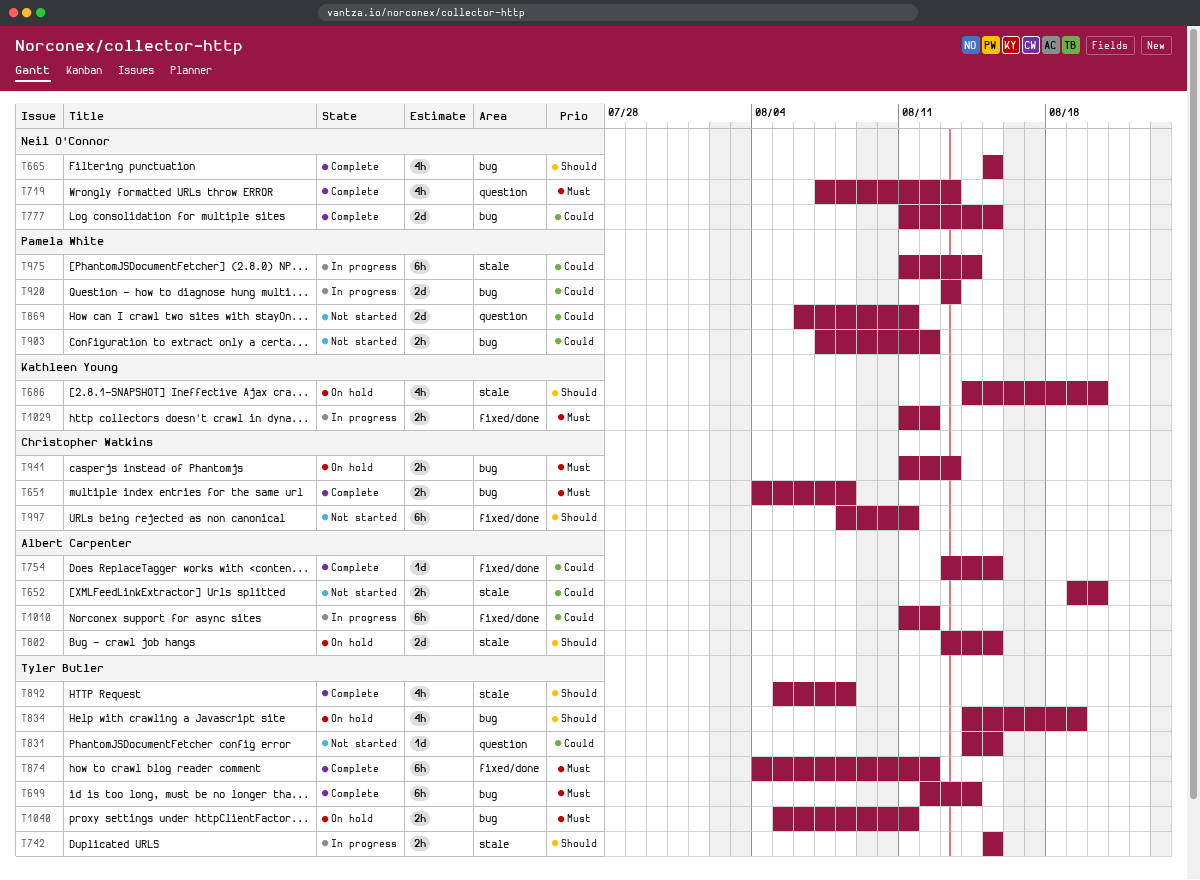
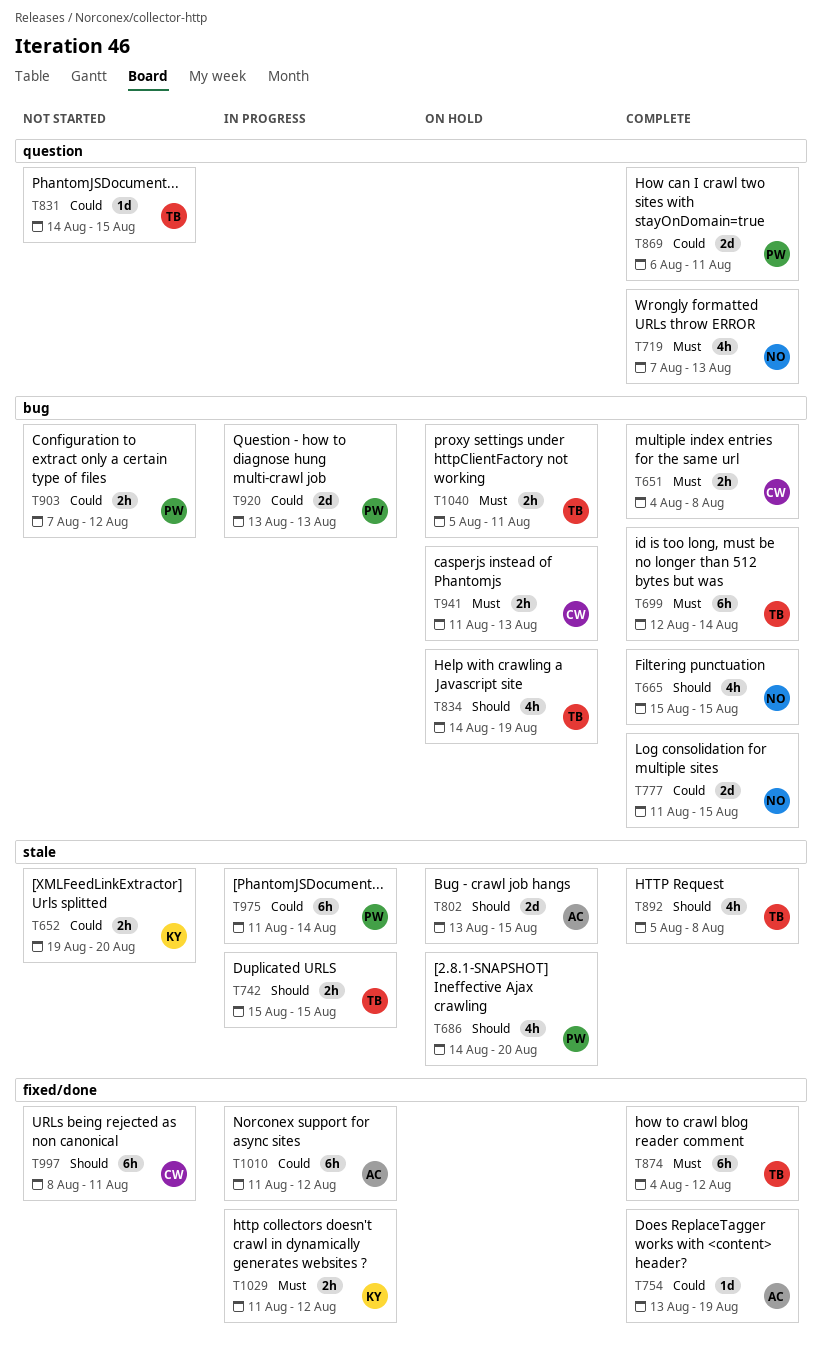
T652, owner: Albert Carpenter -> Kathleen Young
T686, owner: Kathleen Young -> Pamela White
T754, due: Aug 15 -> Aug 19
T869, status: Not started -> Complete

